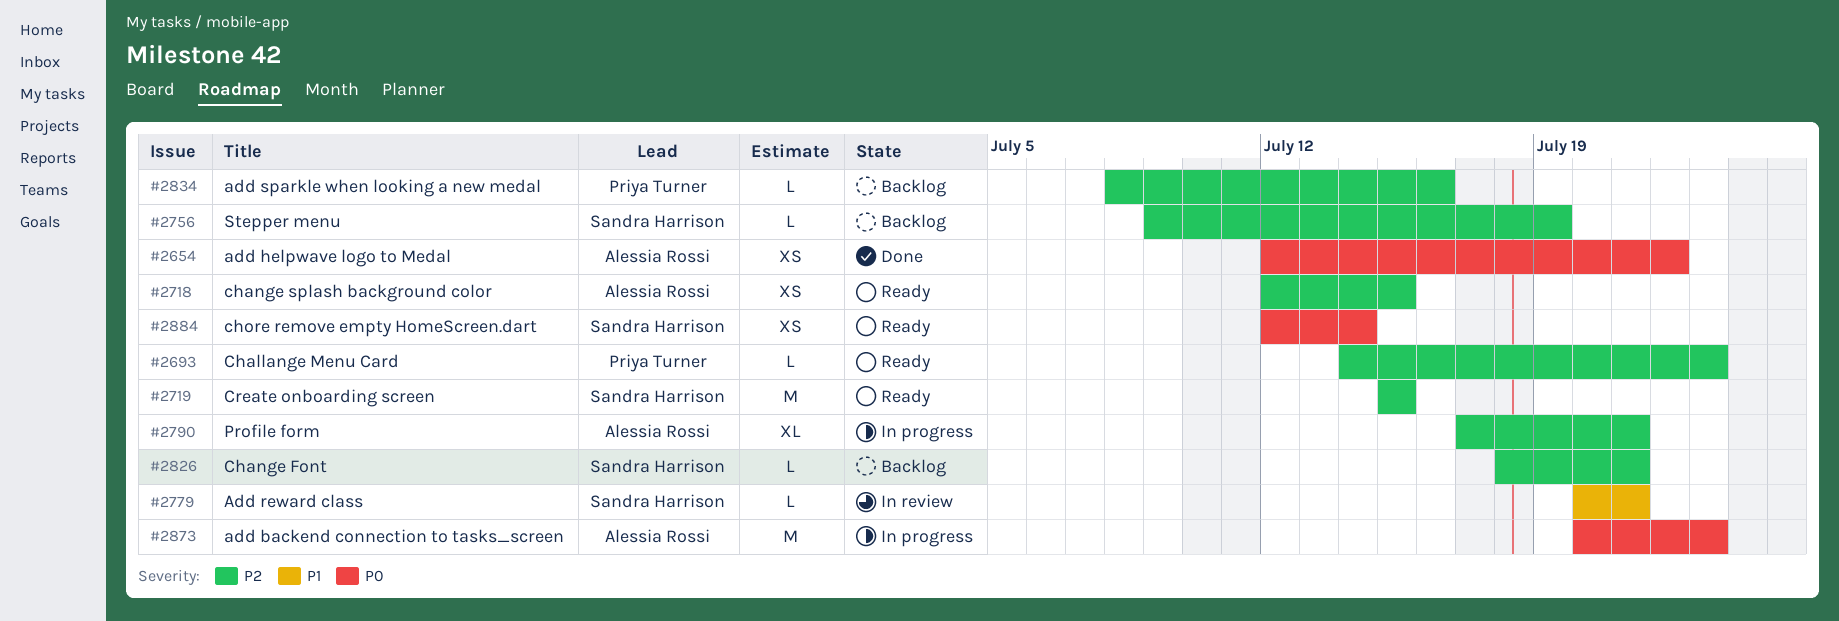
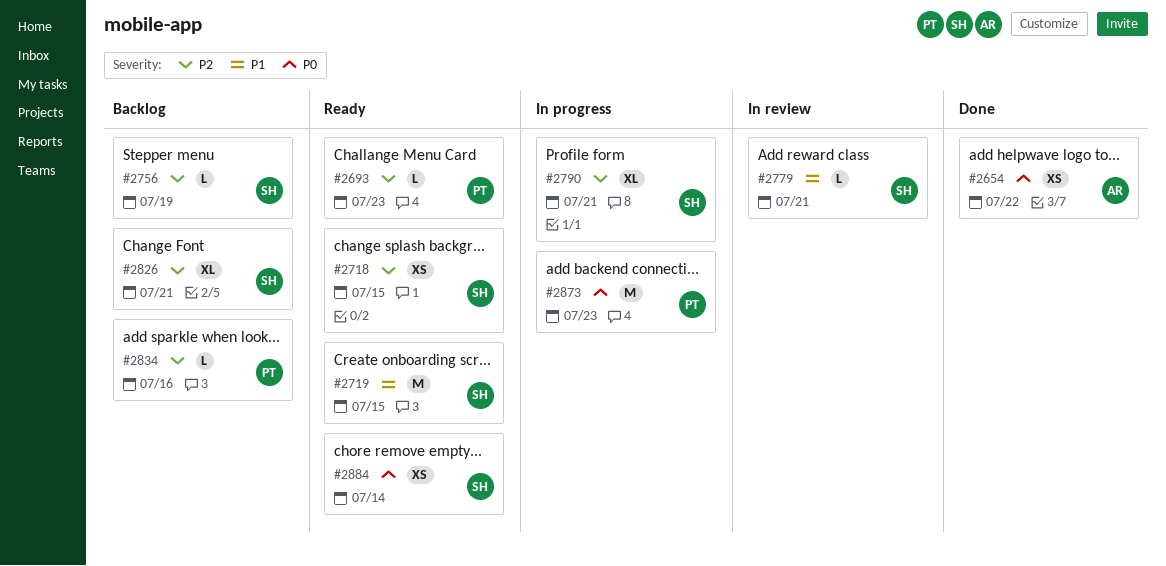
#2718, owner: Alessia Rossi -> Sandra Harrison
#2719, priority: P2 -> P1
#2790, owner: Alessia Rossi -> Sandra Harrison
#2826, estimate: L -> XL
#2873, owner: Alessia Rossi -> Priya Turner

